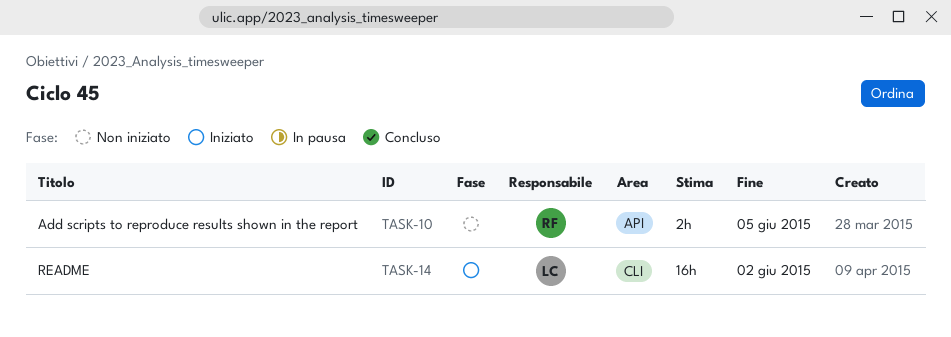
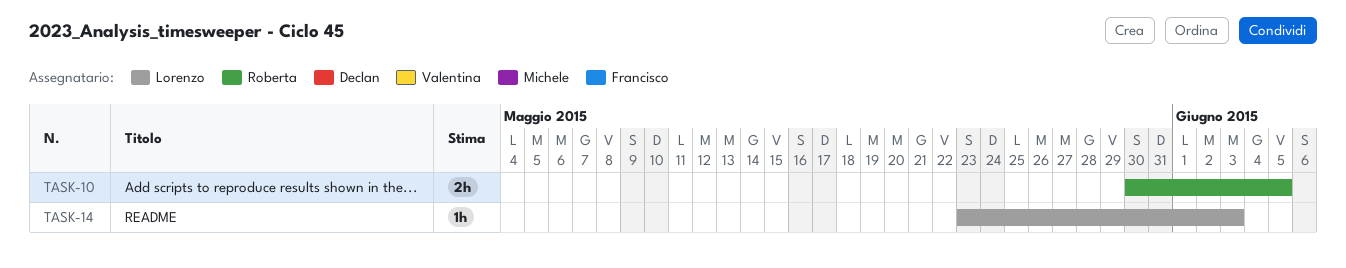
TASK-14, estimate: 16h -> 1h
TASK-14, due: Jun 2 -> Jun 3

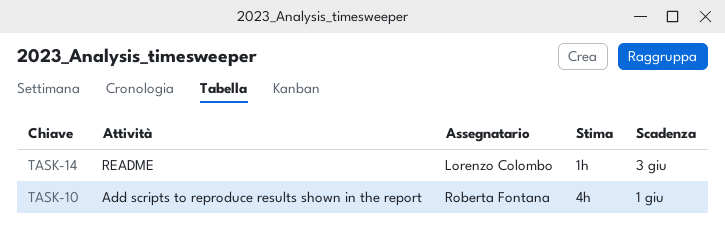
TASK-10, estimate: 2h -> 4h
TASK-10, due: Jun 5 -> Jun 1

